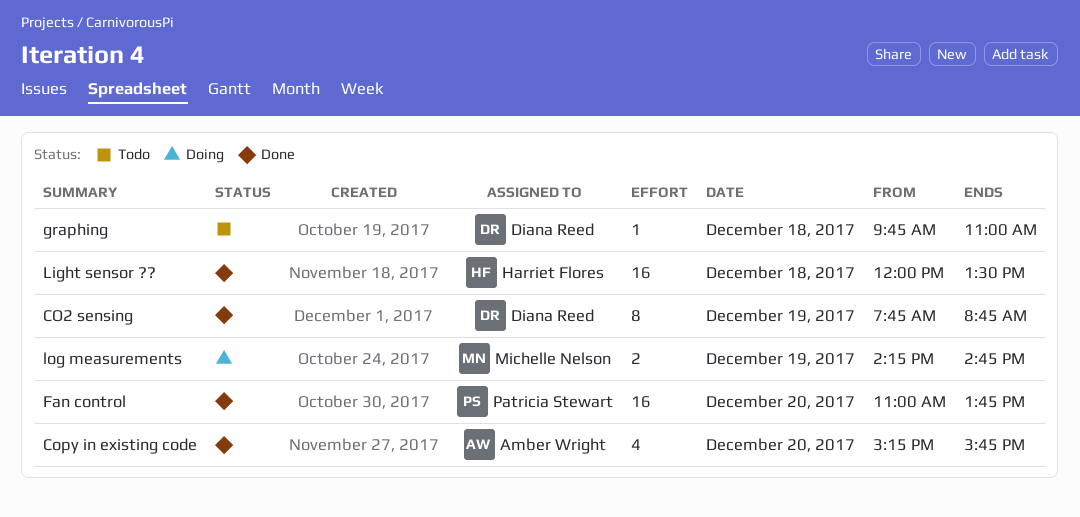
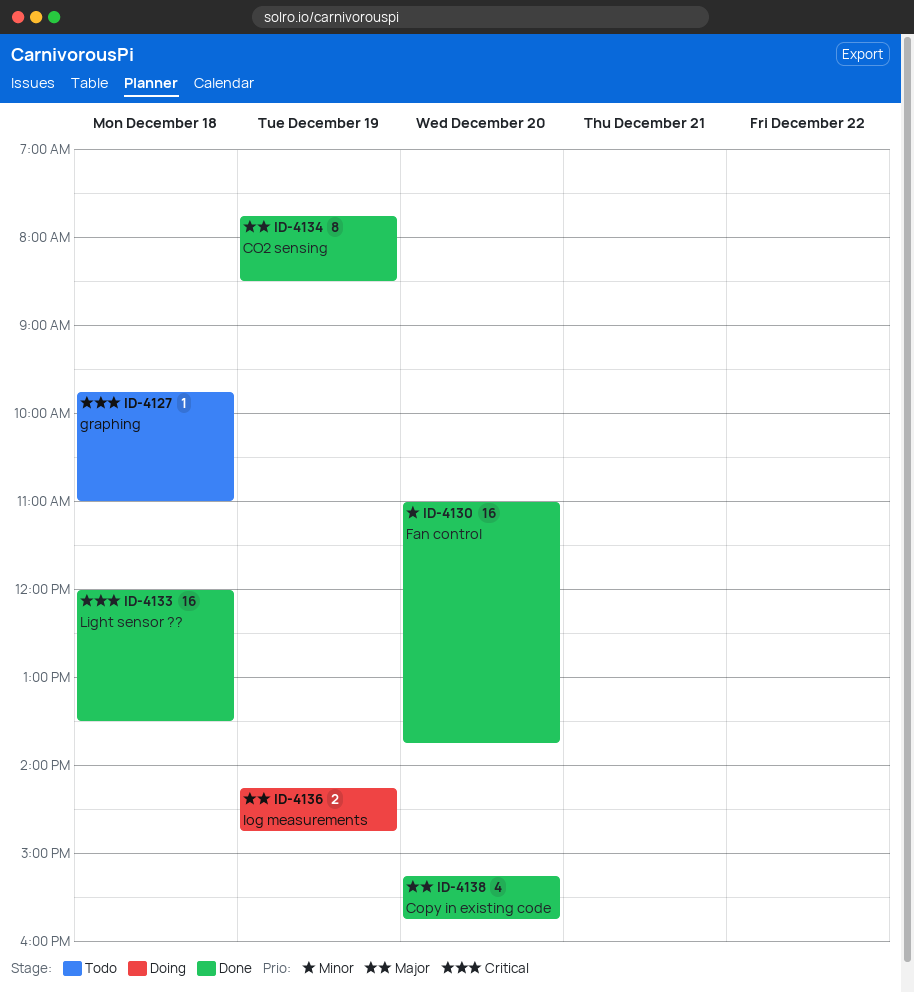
CO2 sensing, ends: 08:45 -> 08:30

